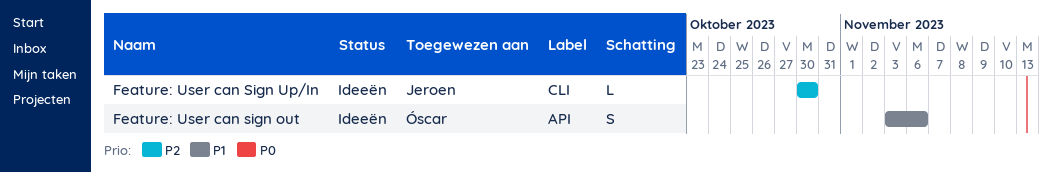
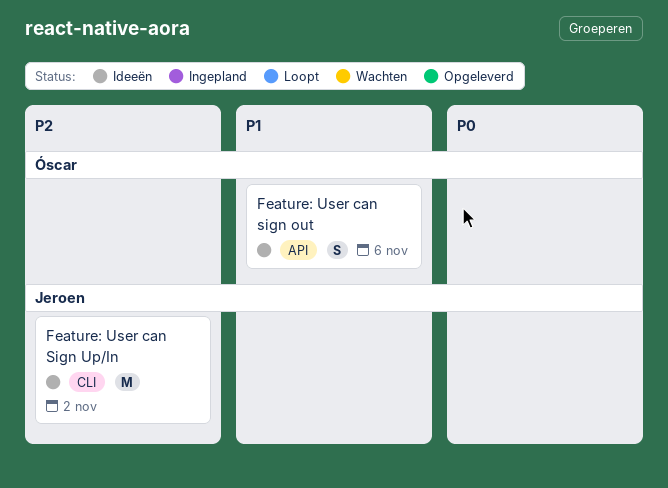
Feature: User can Sign Up/In, estimate: L -> M
Feature: User can Sign Up/In, due: Oct 30 -> Nov 2

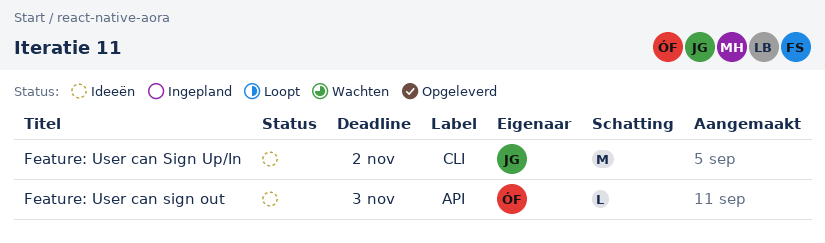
Feature: User can sign out, estimate: S -> L
Feature: User can sign out, due: Nov 6 -> Nov 3

